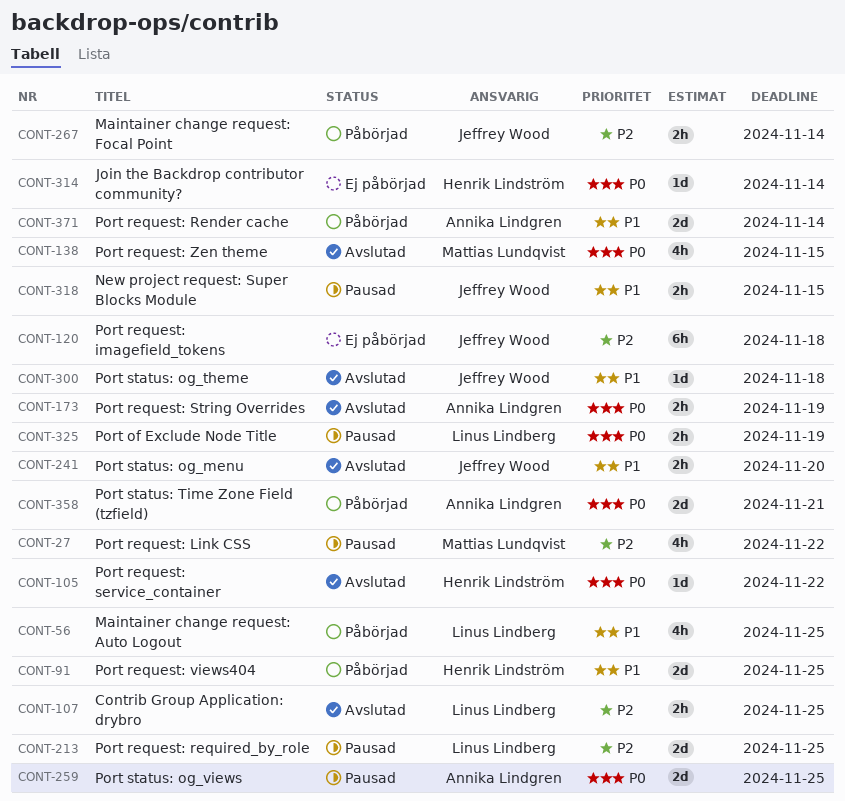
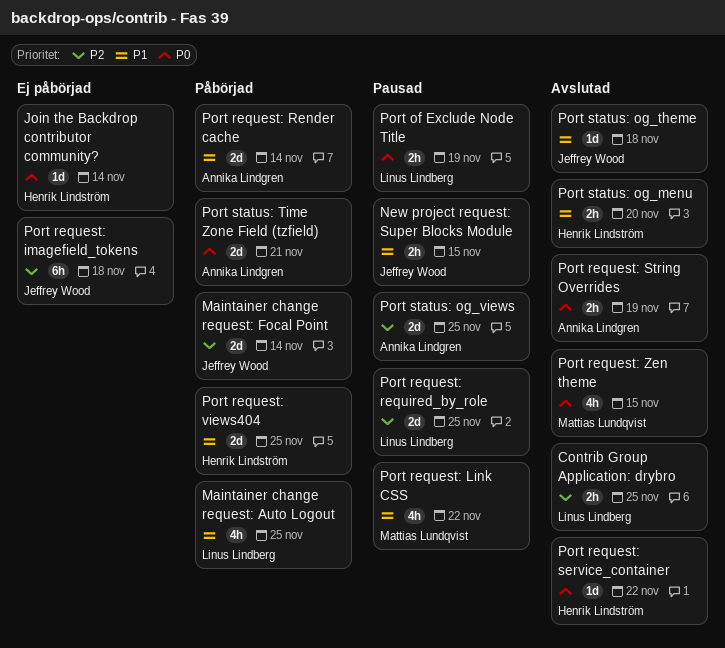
Maintainer change request: Focal Point, estimate: 2h -> 2d
Port request: Link CSS, priority: P2 -> P1
Port status: og_menu, owner: Jeffrey Wood -> Henrik Lindström
Port status: og_views, priority: P0 -> P2

